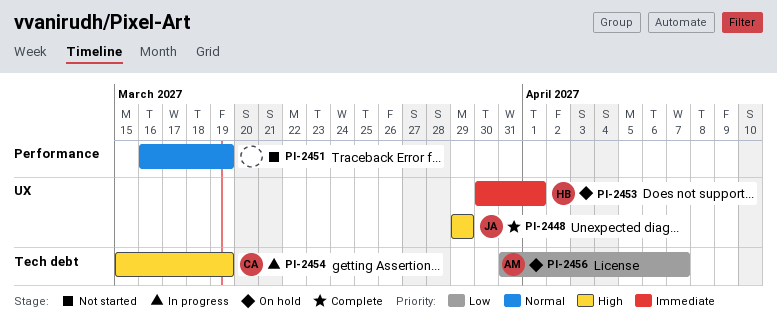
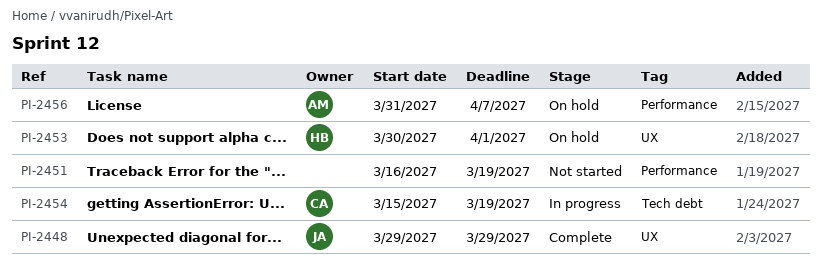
PI-2456, label: Tech debt -> Performance

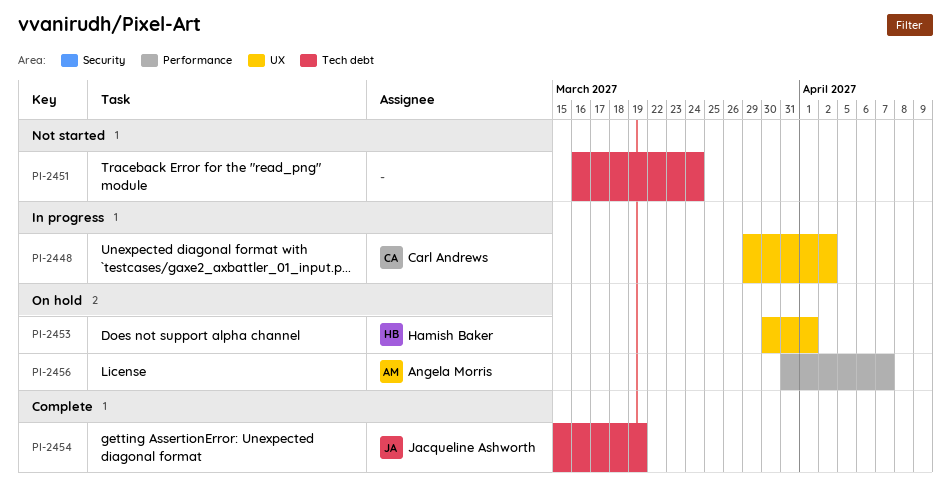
PI-2448, status: Complete -> In progress
PI-2448, owner: Jacqueline Ashworth -> Carl Andrews
PI-2448, due: Mar 29 -> Apr 2
PI-2451, label: Performance -> Tech debt
PI-2451, due: Mar 19 -> Mar 24
PI-2454, status: In progress -> Complete
PI-2454, owner: Carl Andrews -> Jacqueline Ashworth

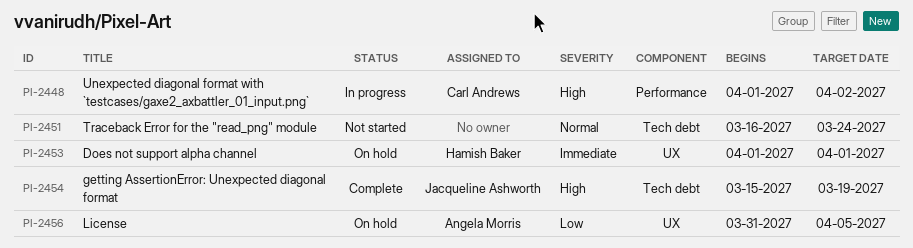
PI-2448, label: UX -> Performance
PI-2448, start: Mar 29 -> Apr 1
PI-2453, start: Mar 30 -> Apr 1
PI-2456, label: Performance -> UX
PI-2456, due: Apr 7 -> Apr 5

